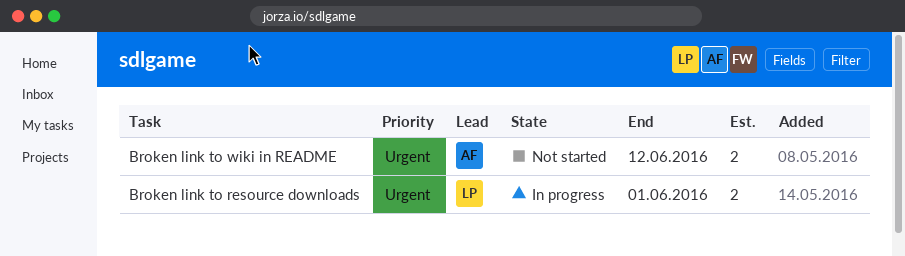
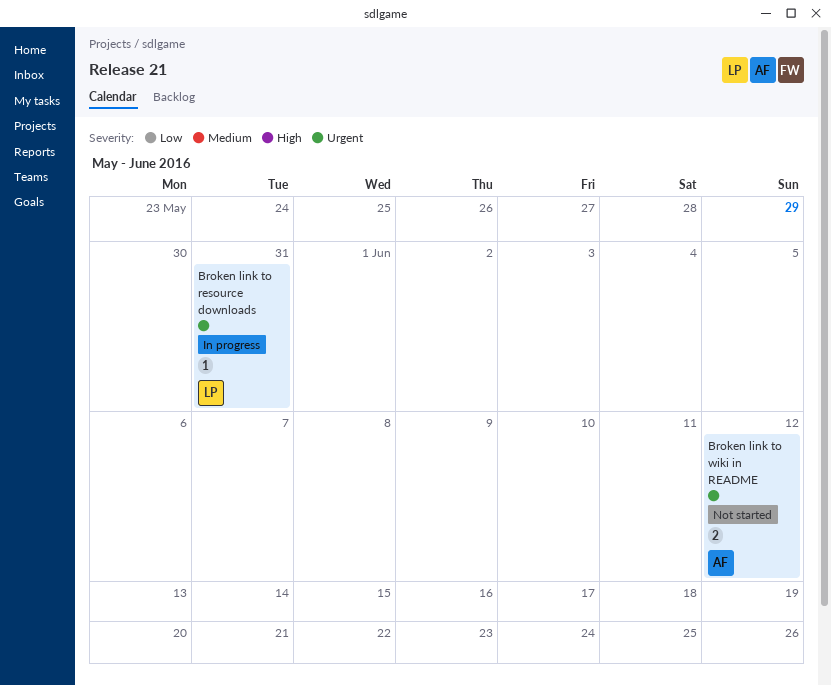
Broken link to resource downloads, estimate: 2 -> 1
Broken link to resource downloads, due: Jun 1 -> May 31

